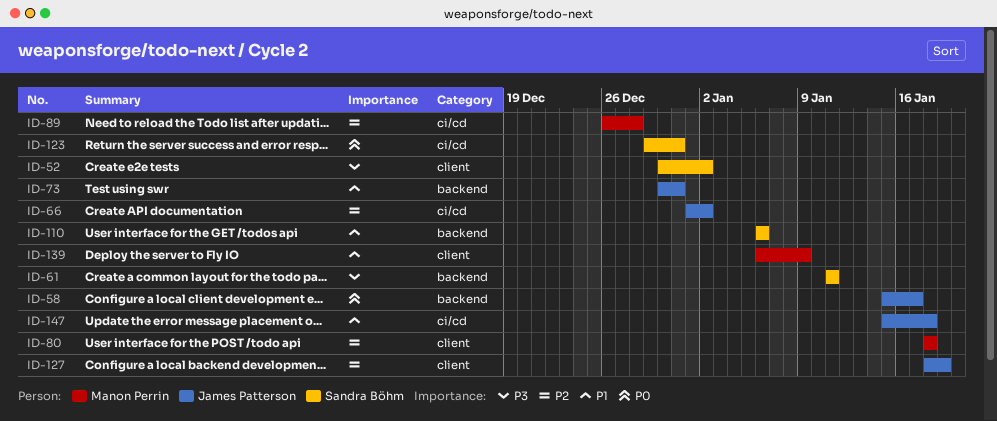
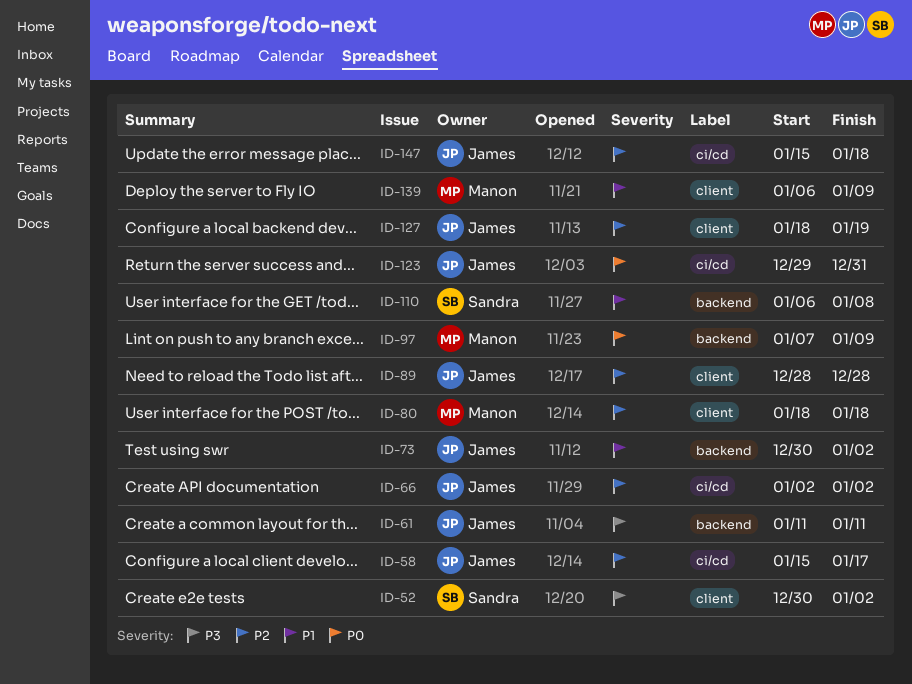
ID-58, priority: P0 -> P2
ID-58, label: backend -> ci/cd
ID-61, owner: Sandra Böhm -> James Patterson
ID-66, start: Jan 1 -> Jan 2
ID-73, due: Dec 31 -> Jan 2
ID-89, owner: Manon Perrin -> James Patterson
ID-89, label: ci/cd -> client
ID-89, start: Dec 26 -> Dec 28
ID-97: none -> present
ID-110, due: Jan 6 -> Jan 8
ID-123, owner: Sandra Böhm -> James Patterson
ID-147, priority: P1 -> P2

